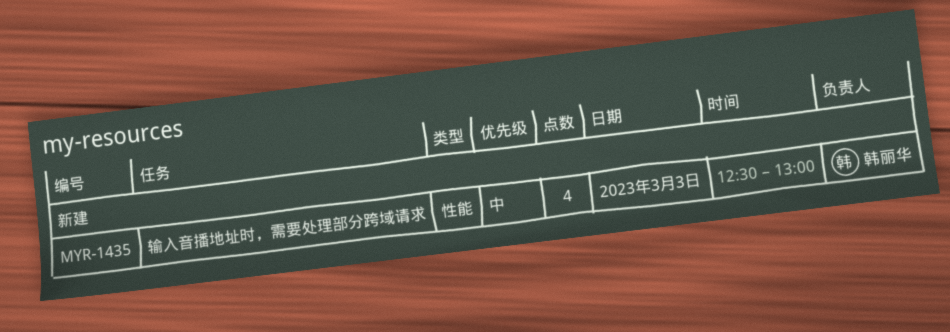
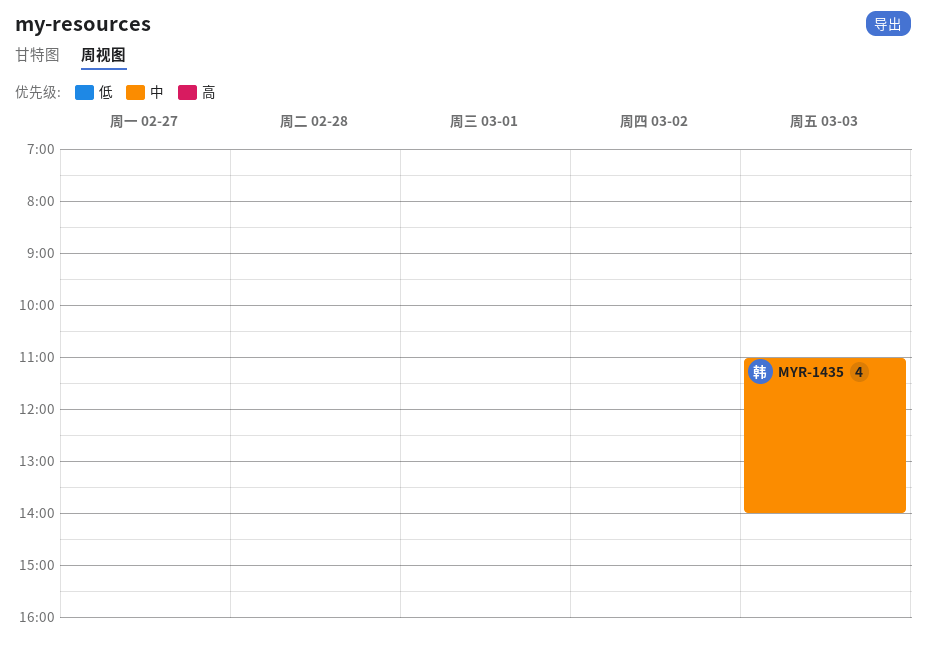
MYR-1435, begins: 12:30 -> 11:00
MYR-1435, ends: 13:00 -> 14:00

